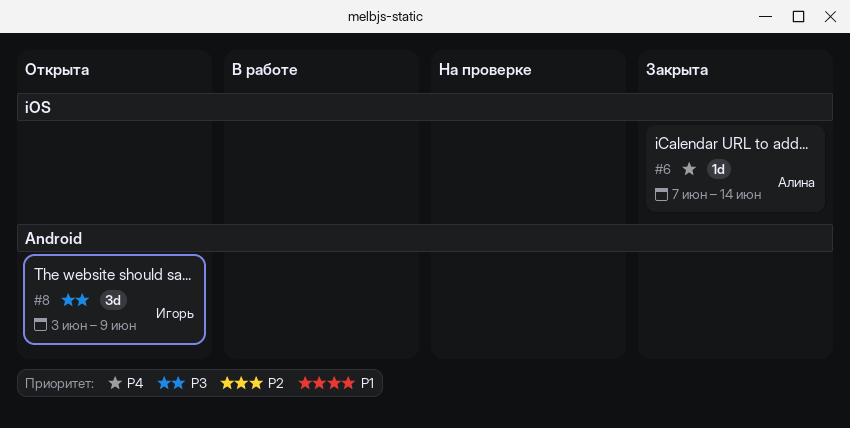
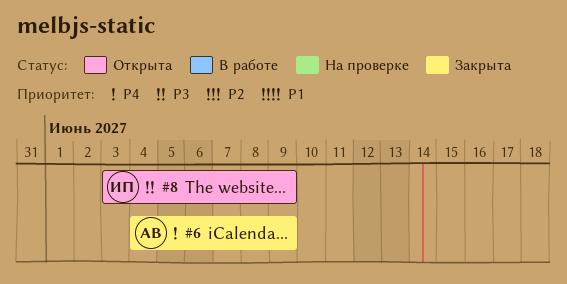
#6, start: Jun 7 -> Jun 4
#6, due: Jun 14 -> Jun 9

